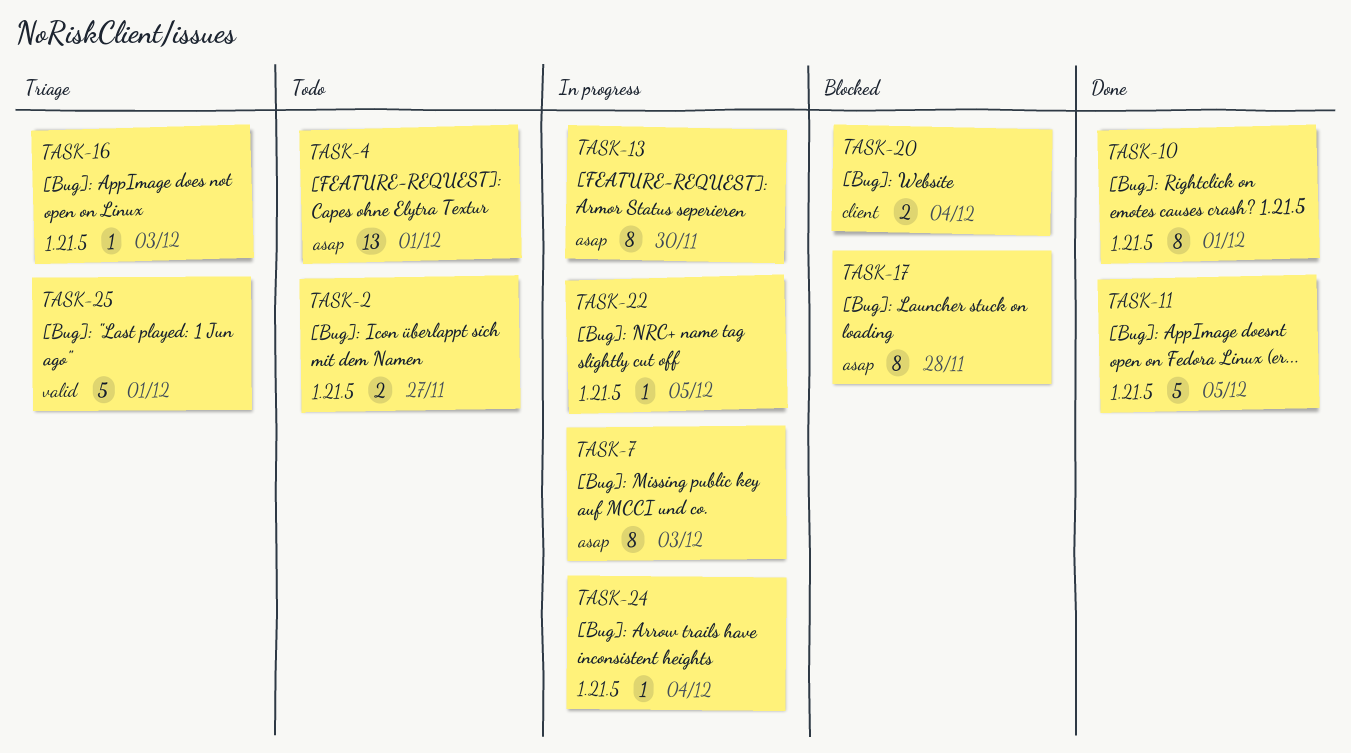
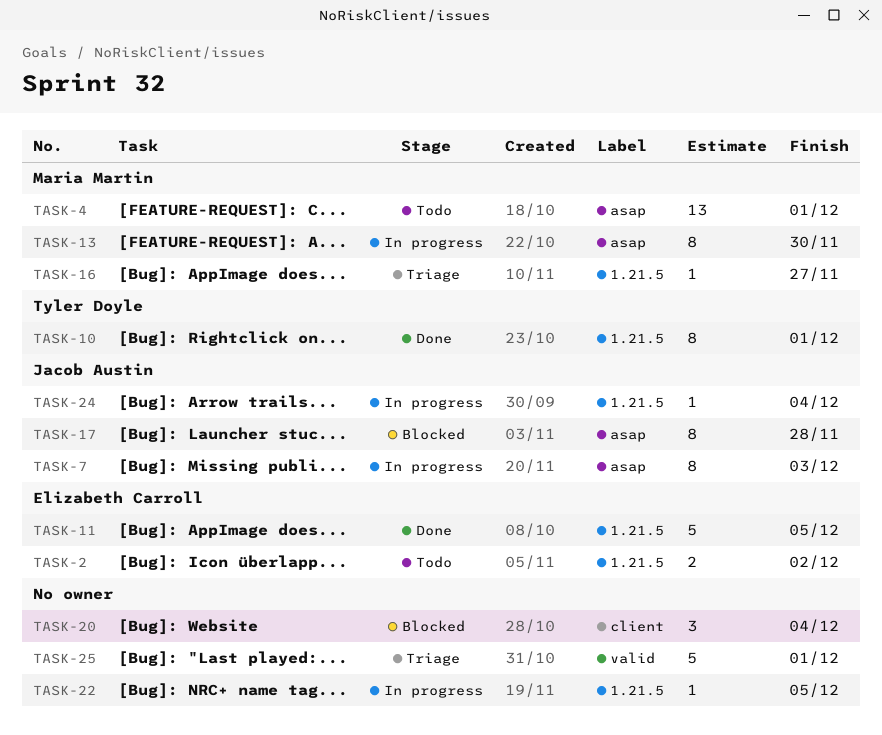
TASK-2, due: Nov 27 -> Dec 2
TASK-16, due: Dec 3 -> Nov 27
TASK-20, estimate: 2 -> 3

